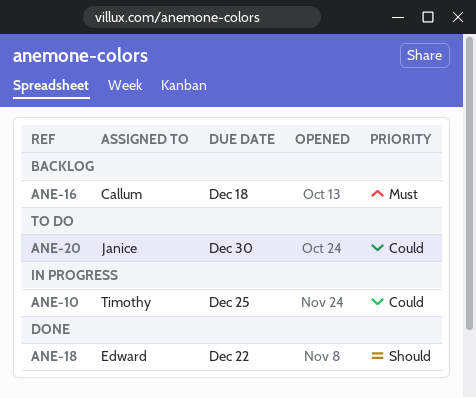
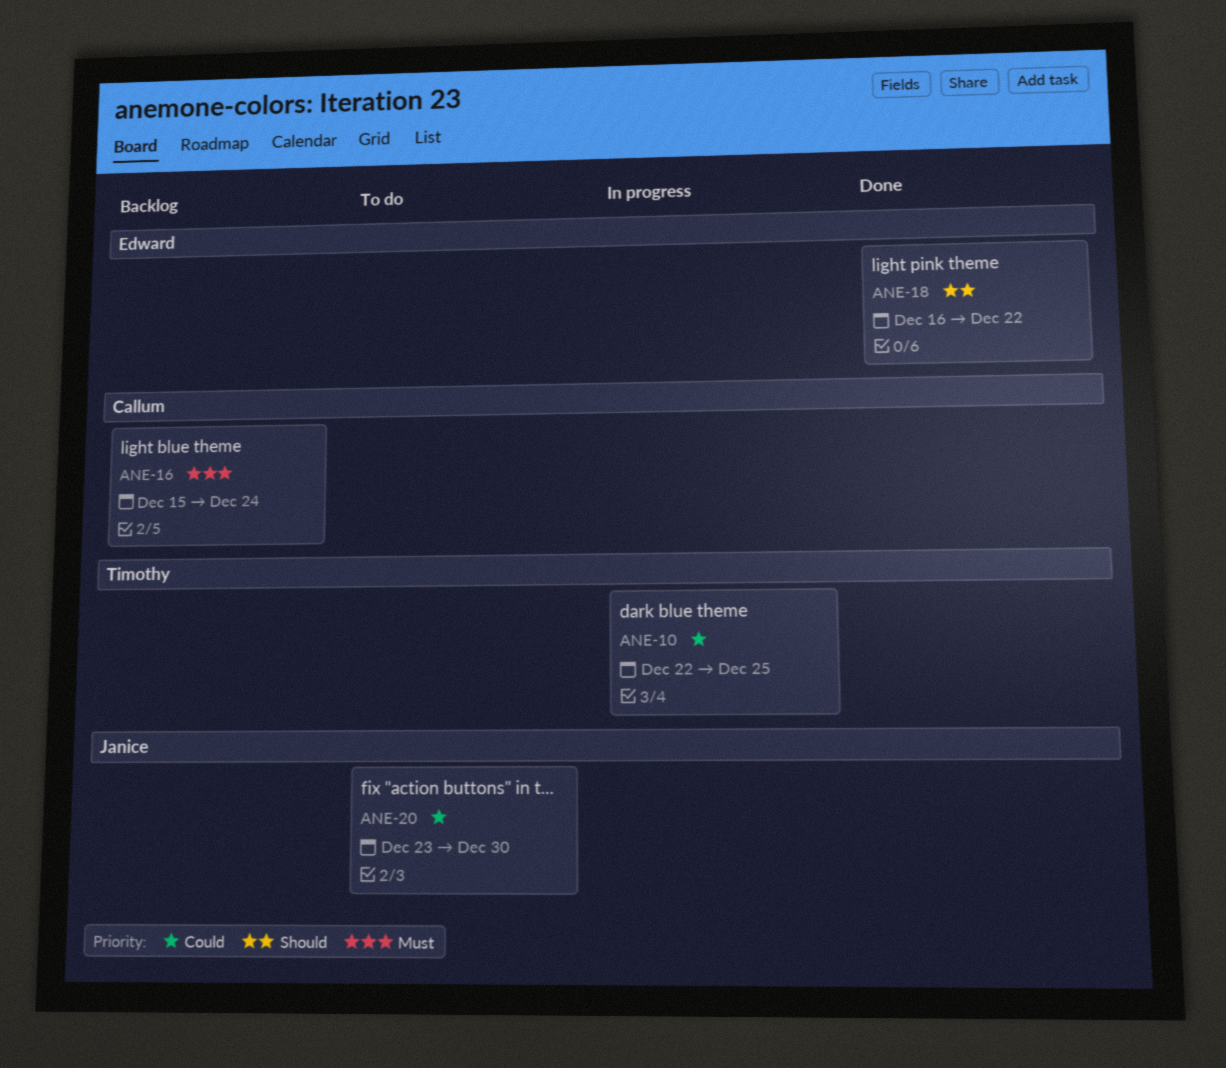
ANE-16, due: Dec 18 -> Dec 24

